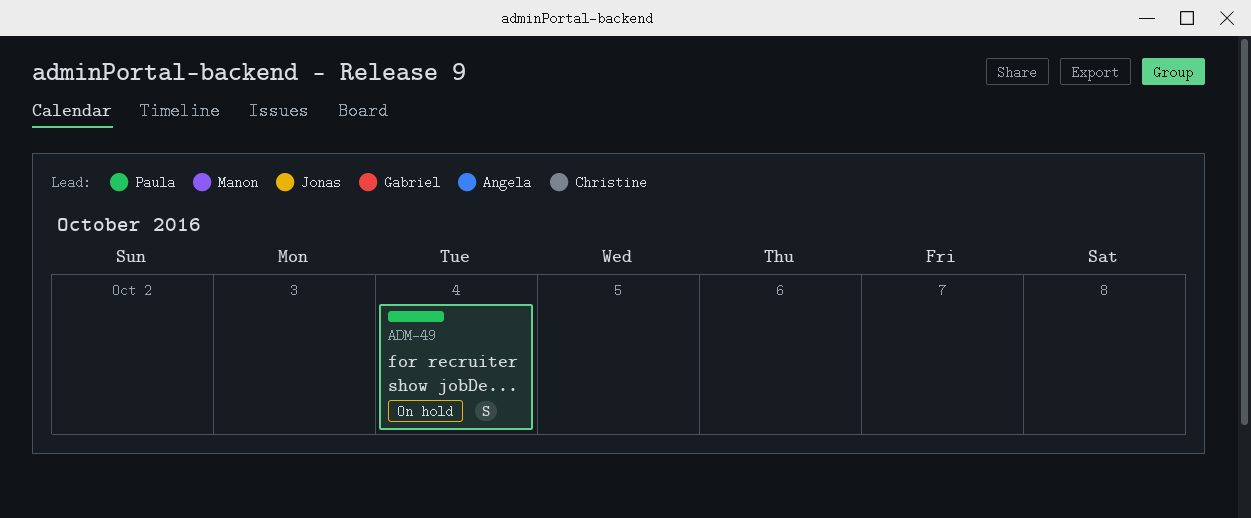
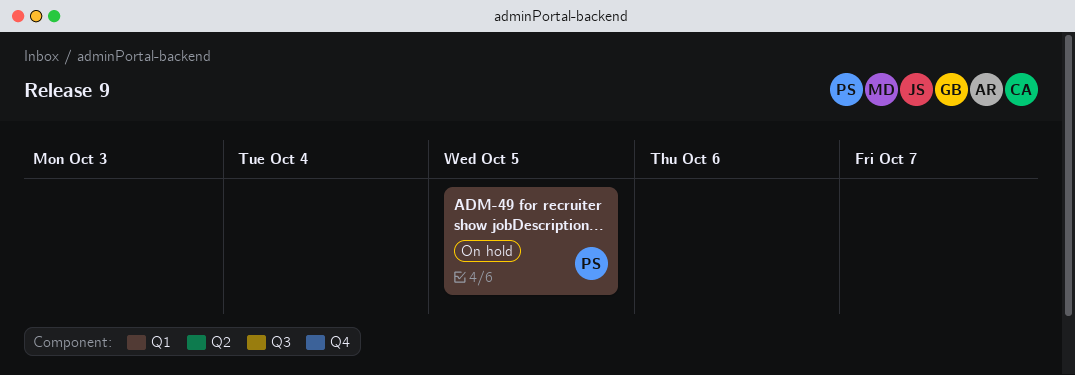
ADM-49, due: Oct 4 -> Oct 5

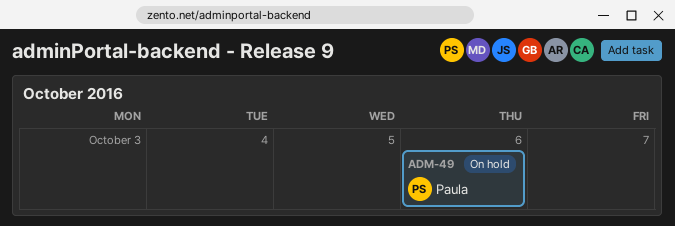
ADM-49, due: Oct 5 -> Oct 6

